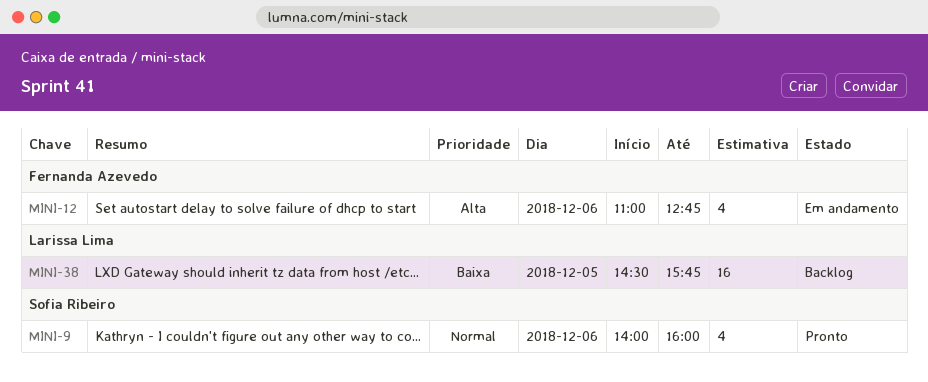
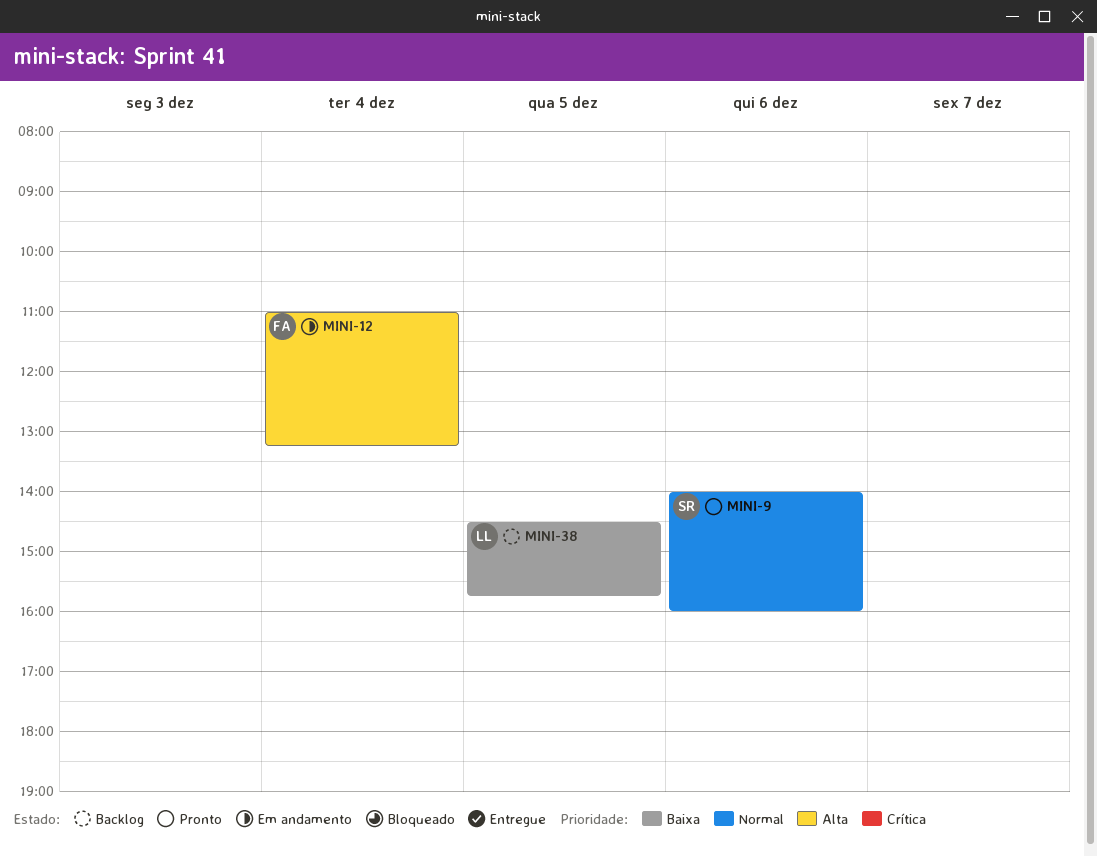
MINI-12, day: Dec 6 -> Dec 4
MINI-12, ends: 12:45 -> 13:15

